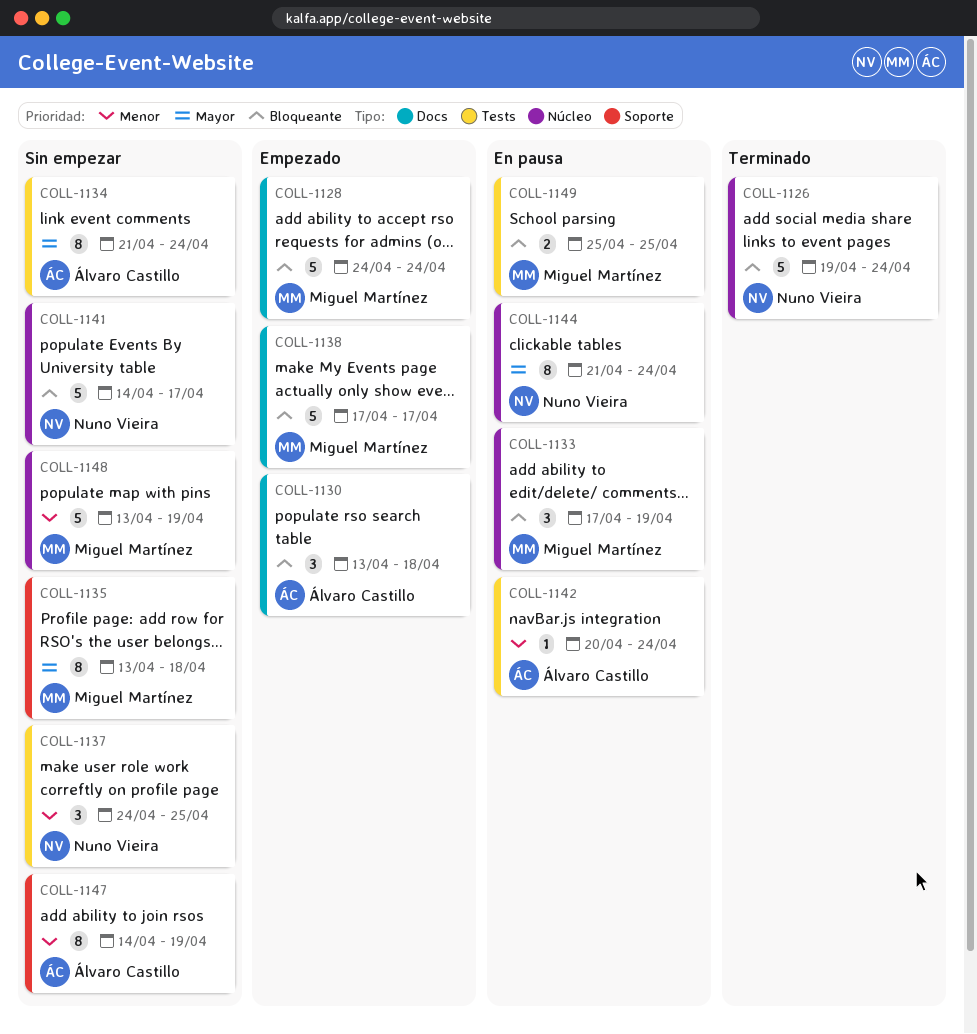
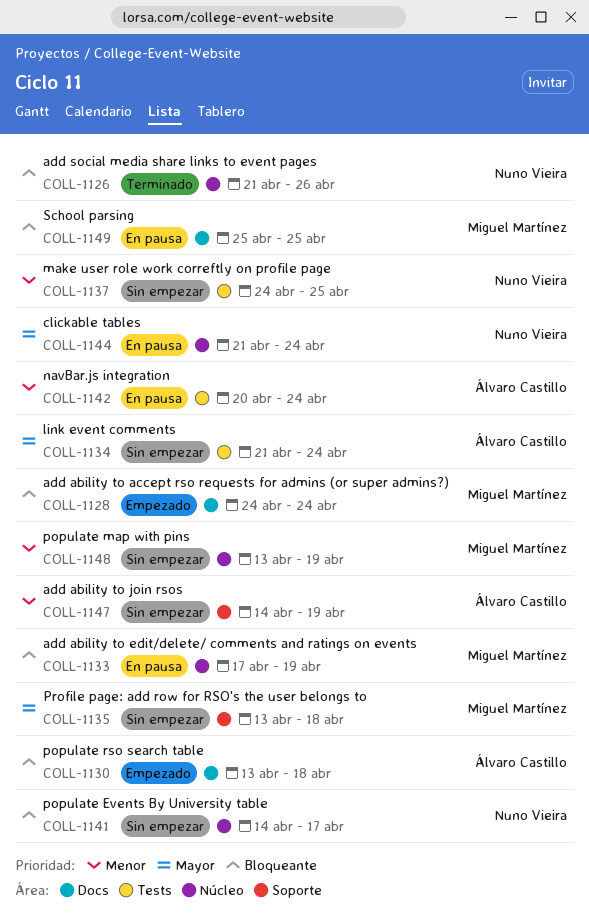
COLL-1126, start: Apr 19 -> Apr 21
COLL-1126, due: Apr 24 -> Apr 26
COLL-1138: present -> none
COLL-1149, label: Tests -> Docs

